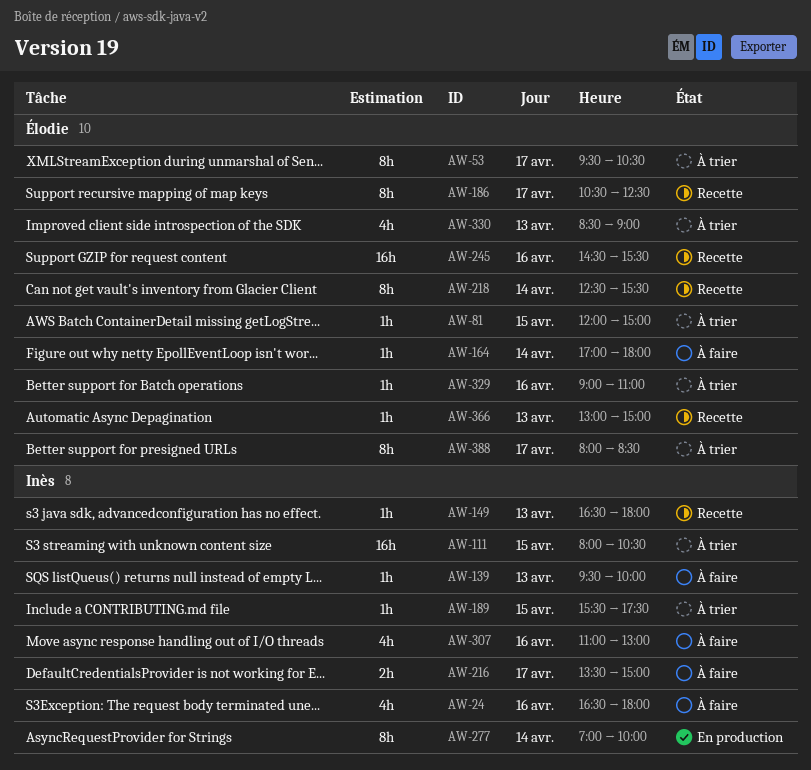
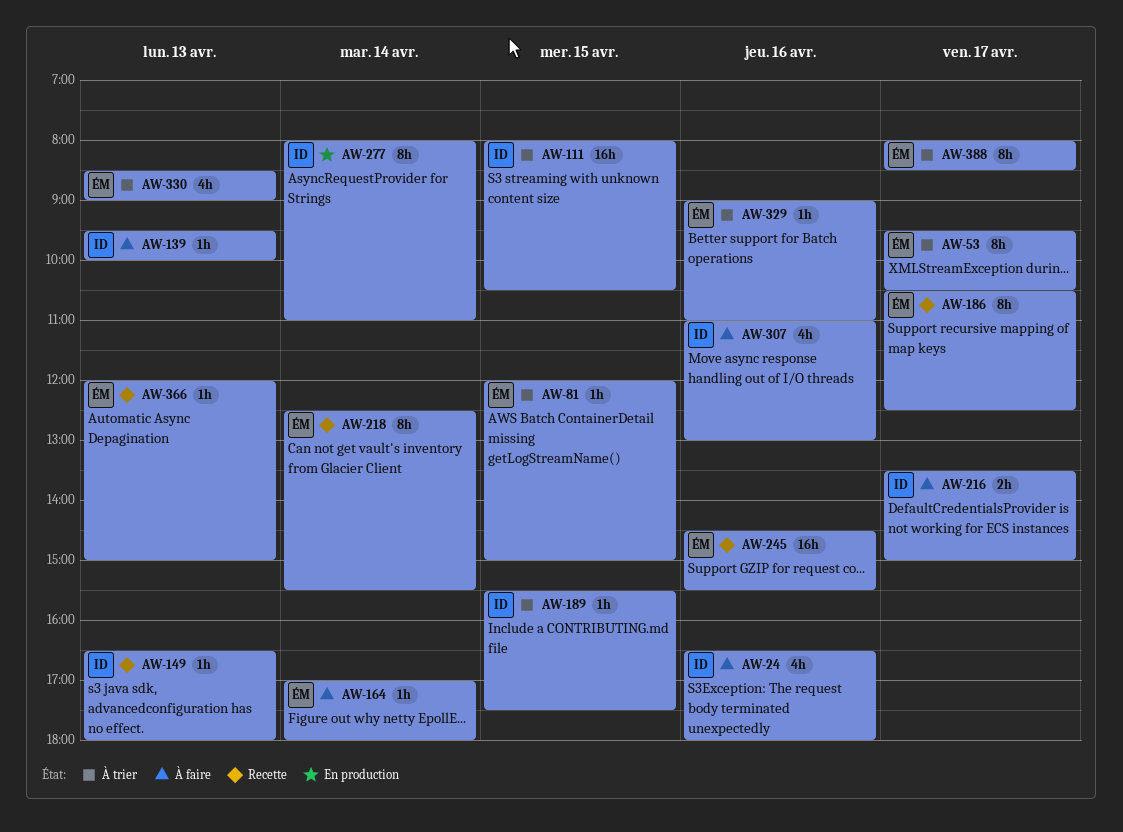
AW-277, begins: 07:00 -> 08:00
AW-277, ends: 10:00 -> 11:00
AW-366, begins: 13:00 -> 12:00

